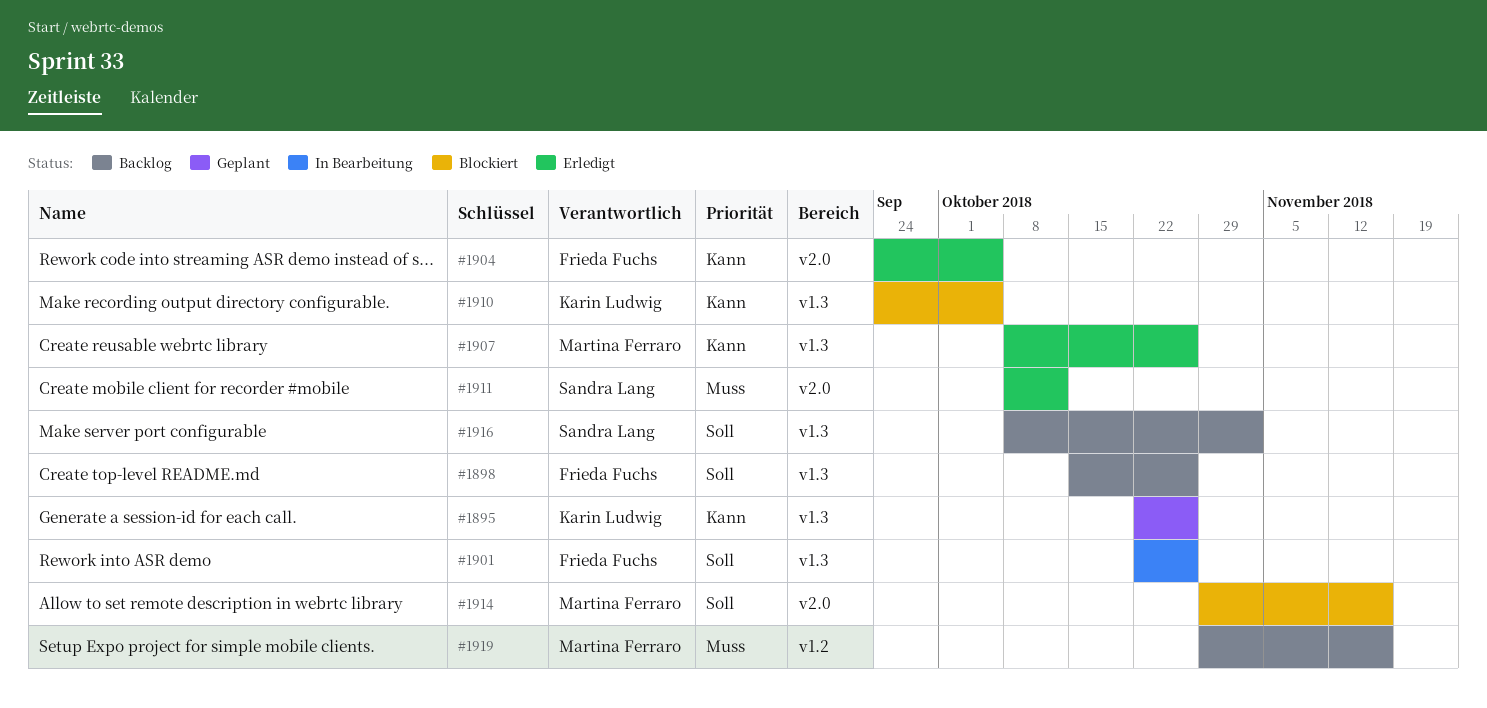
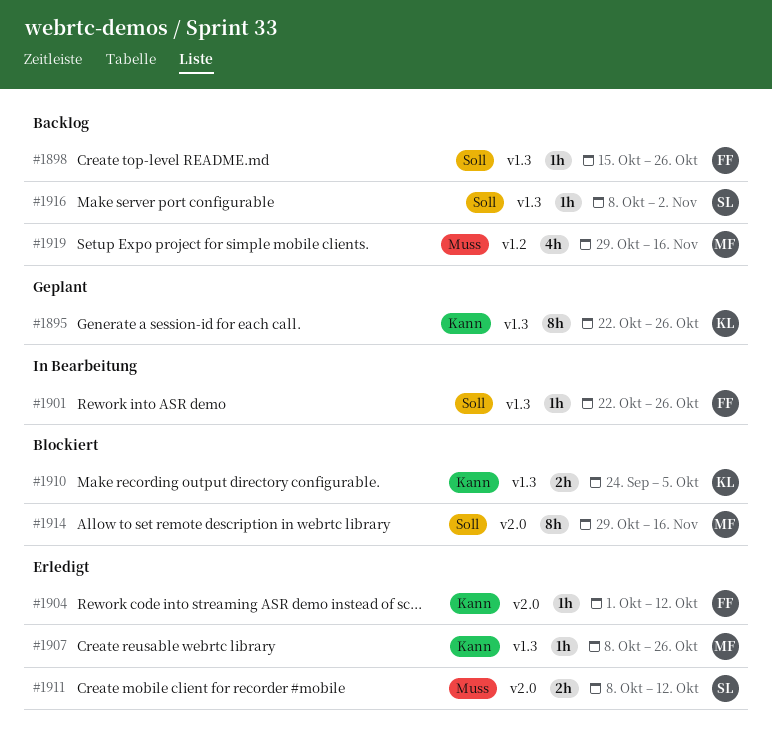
#1904, start: Sep 24 -> Oct 1
#1904, due: Oct 5 -> Oct 12

